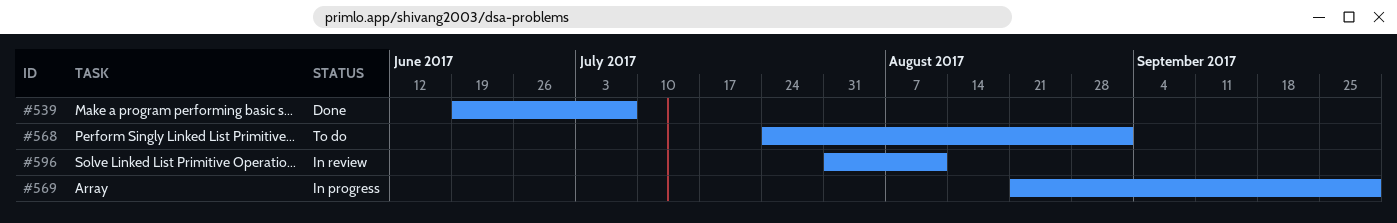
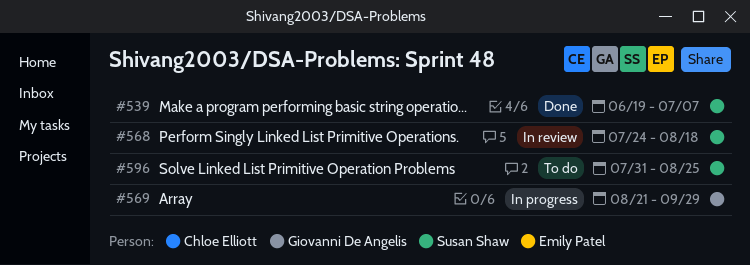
#568, status: To do -> In review
#568, due: Sep 1 -> Aug 18
#596, status: In review -> To do
#596, due: Aug 11 -> Aug 25

